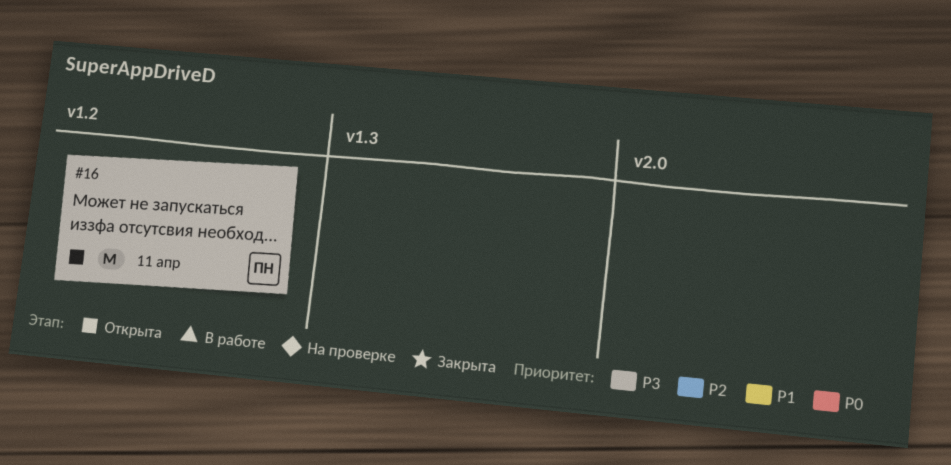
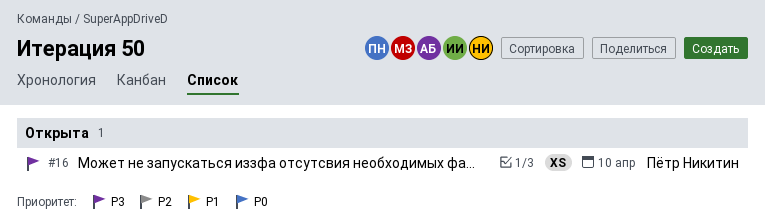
#16, estimate: M -> XS
#16, due: Apr 11 -> Apr 10

